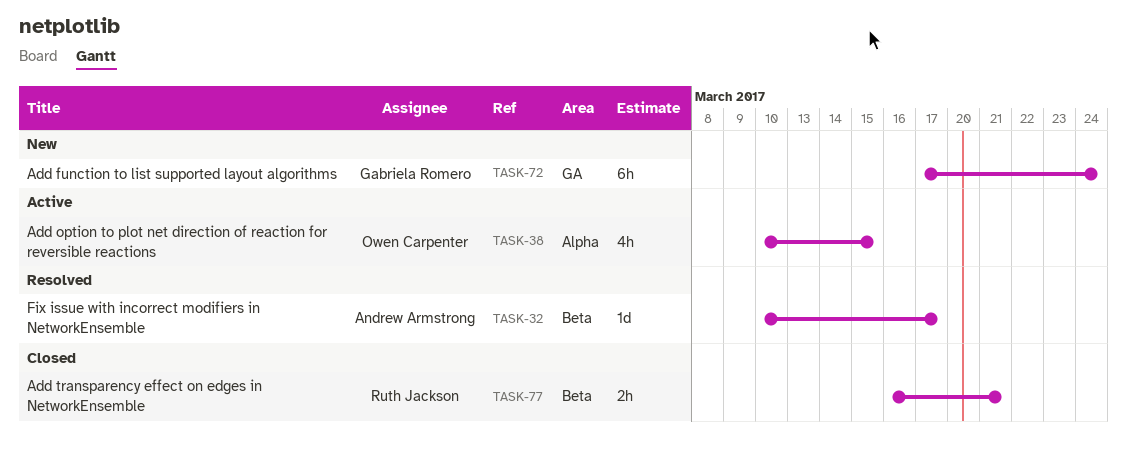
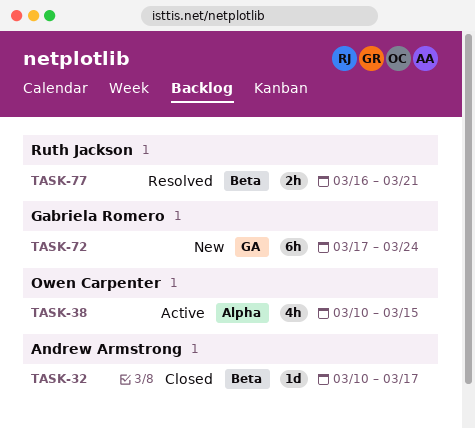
TASK-32, status: Resolved -> Closed
TASK-77, status: Closed -> Resolved

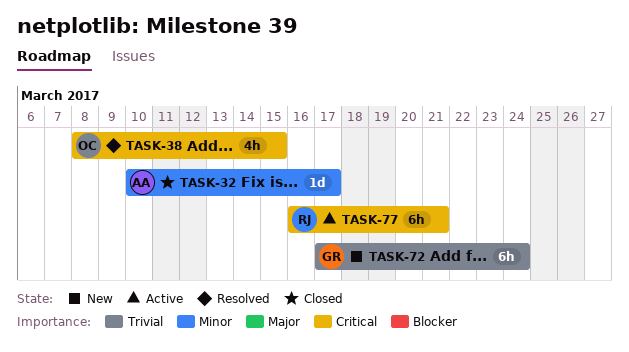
TASK-38, status: Active -> Resolved
TASK-38, start: Mar 10 -> Mar 8
TASK-77, status: Resolved -> Active
TASK-77, estimate: 2h -> 6h

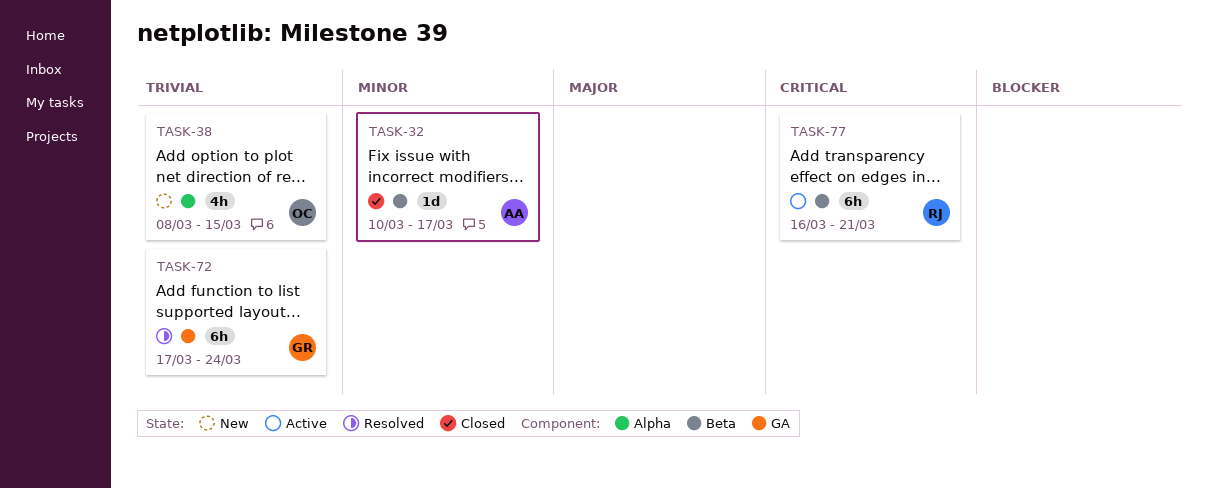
TASK-38, status: Resolved -> New
TASK-38, priority: Critical -> Trivial
TASK-72, status: New -> Resolved

